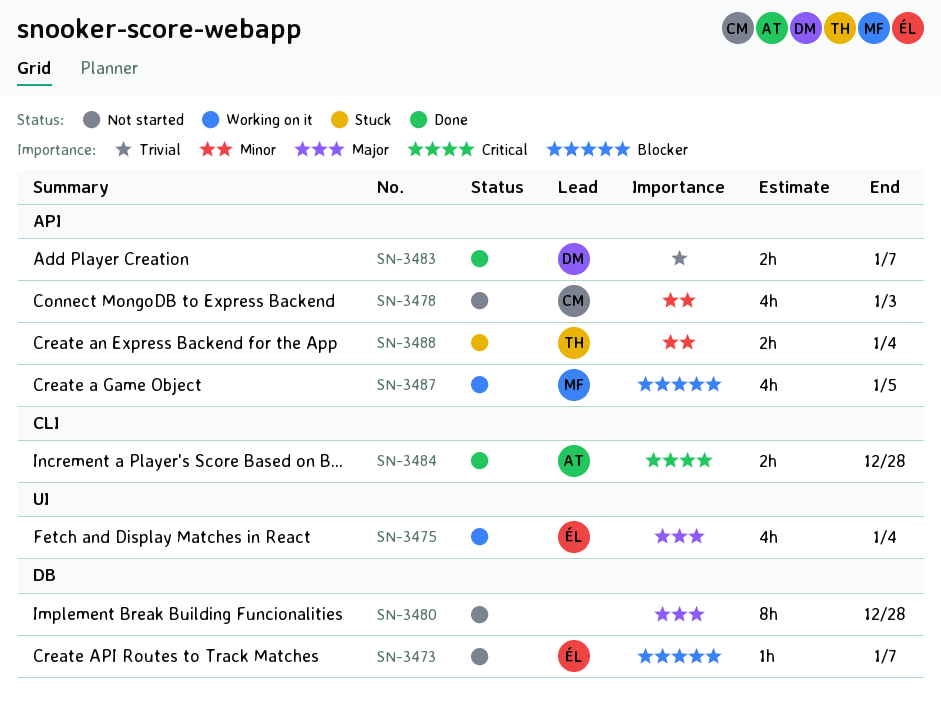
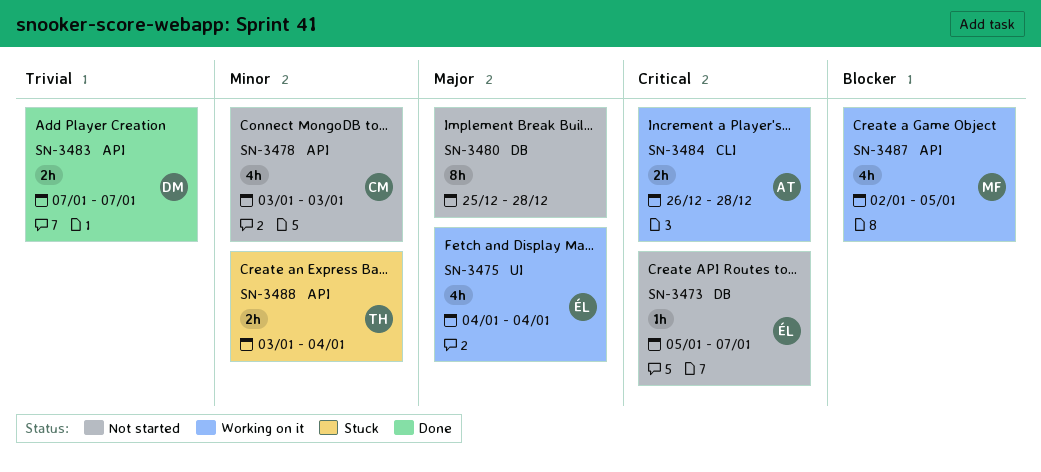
SN-3473, priority: Blocker -> Critical
SN-3484, status: Done -> Working on it

